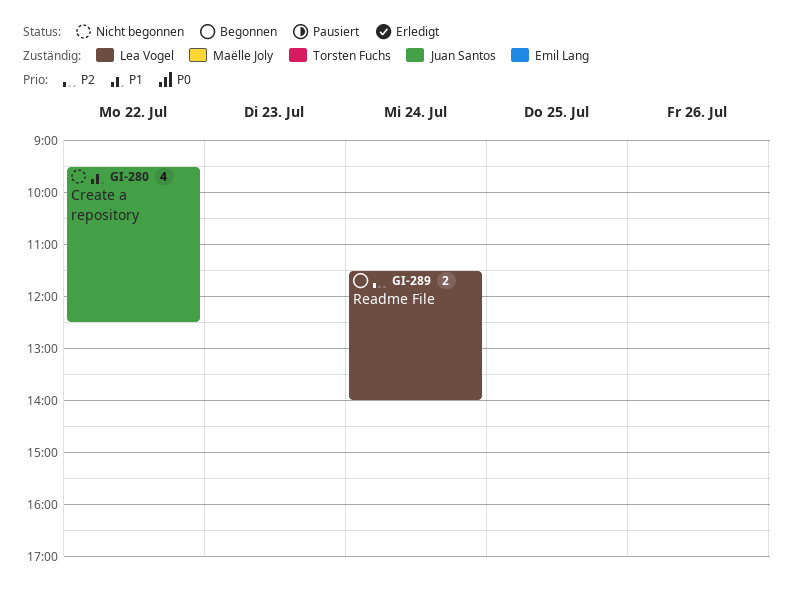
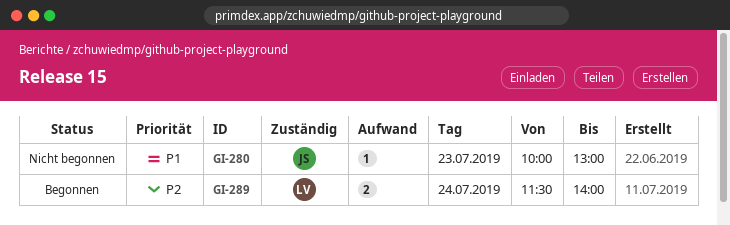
GI-280, estimate: 4 -> 1
GI-280, day: Jul 22 -> Jul 23
GI-280, begins: 09:30 -> 10:00
GI-280, ends: 12:30 -> 13:00

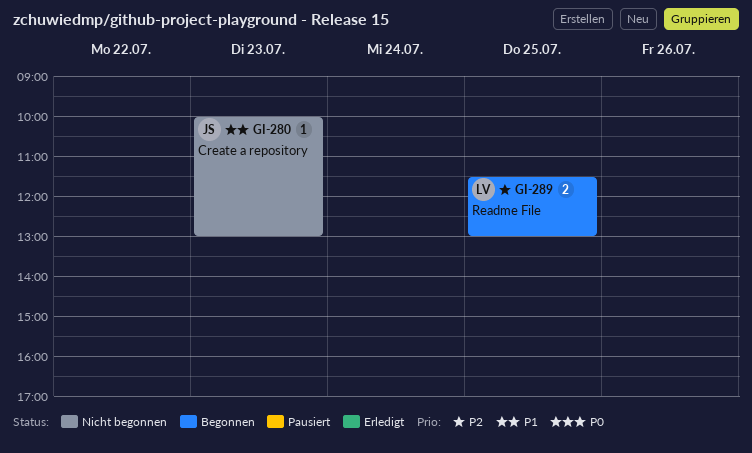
GI-289, day: Jul 24 -> Jul 25
GI-289, ends: 14:00 -> 13:00

